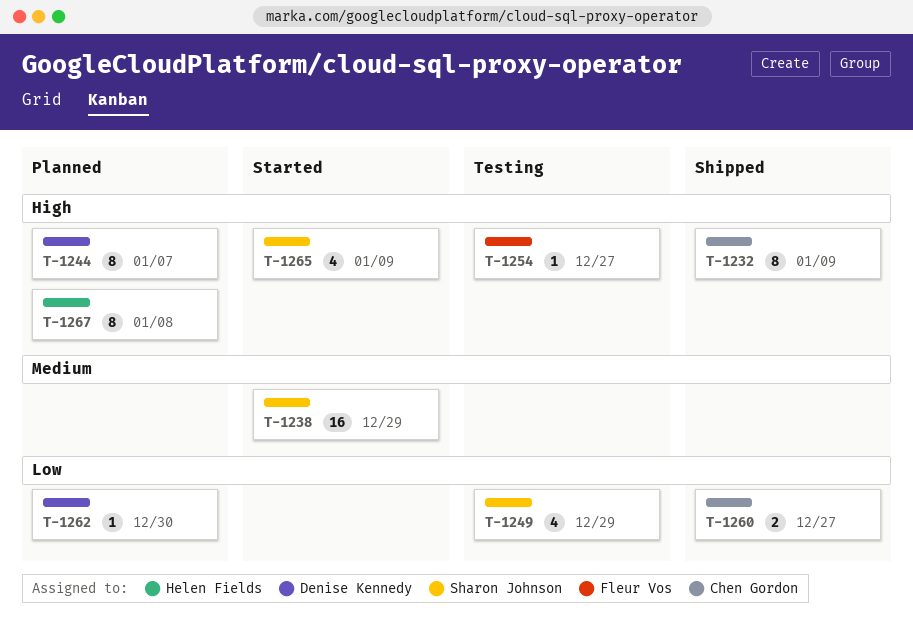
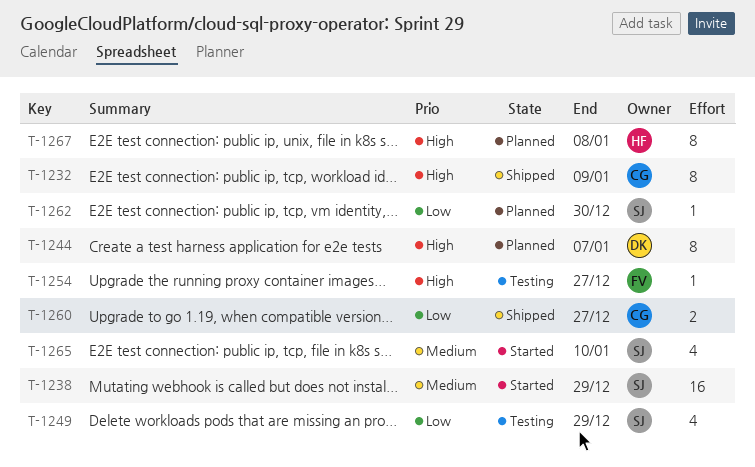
T-1262, owner: Denise Kennedy -> Sharon Johnson
T-1265, priority: High -> Medium
T-1265, due: Jan 9 -> Jan 10

